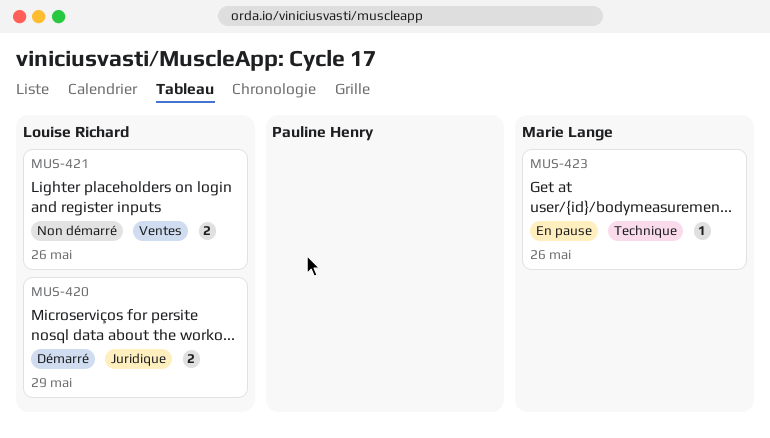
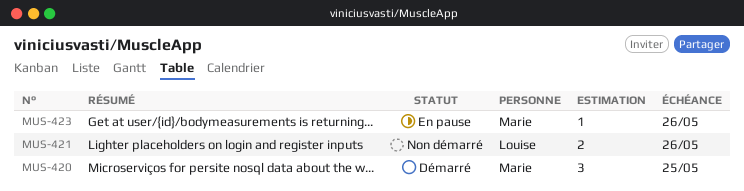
MUS-420, owner: Louise Richard -> Marie Lange
MUS-420, estimate: 2 -> 3
MUS-420, due: May 29 -> May 25

